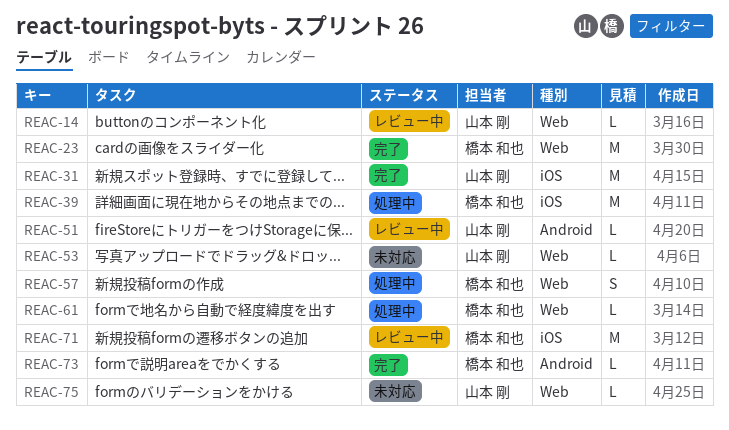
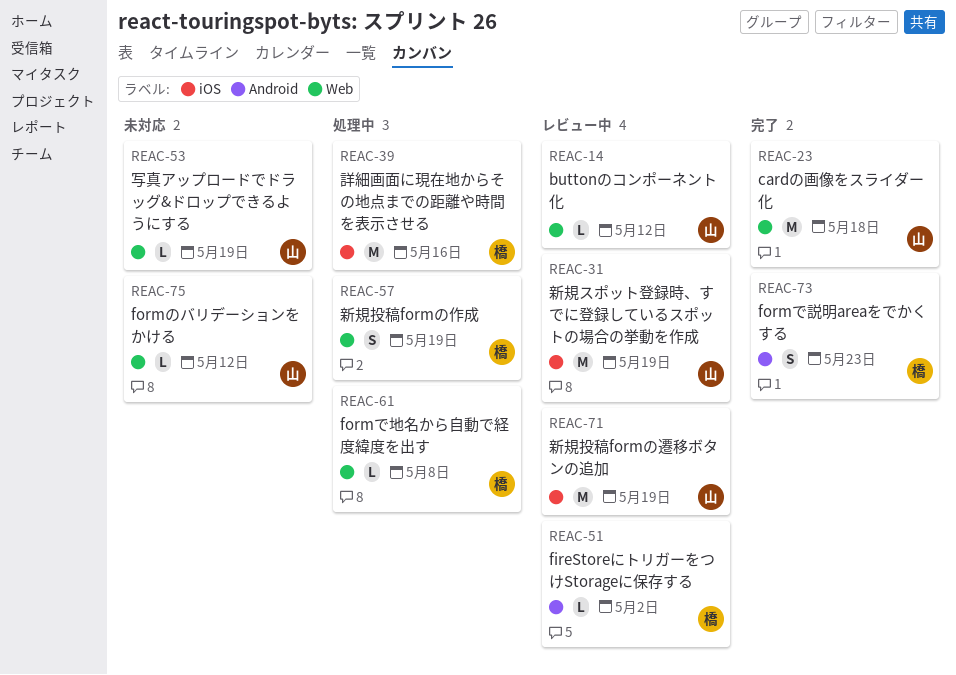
REAC-23, owner: 橋本 和也 -> 山本 剛
REAC-31, status: 完了 -> レビュー中
REAC-51, owner: 山本 剛 -> 橋本 和也
REAC-71, owner: 橋本 和也 -> 山本 剛
REAC-73, estimate: L -> S

